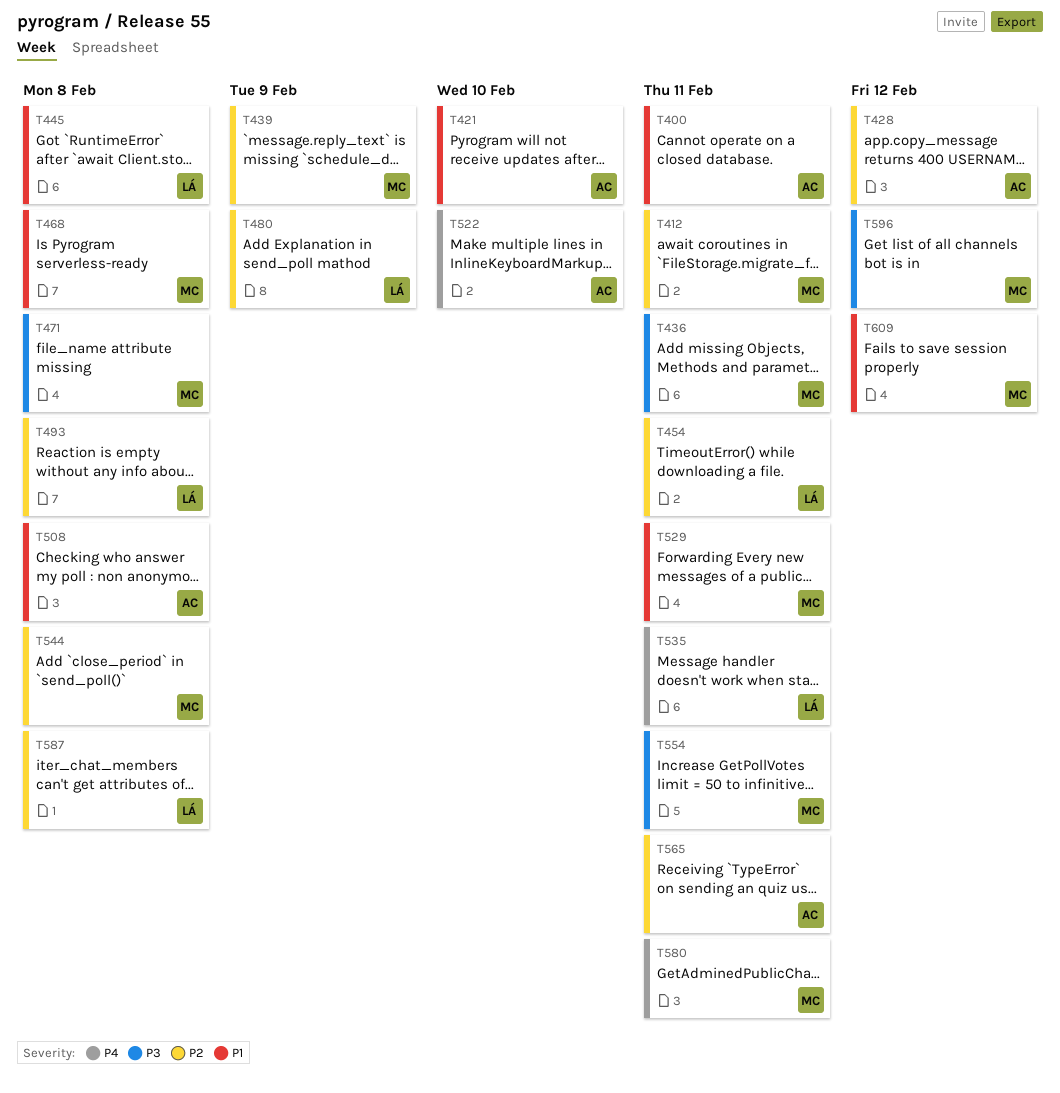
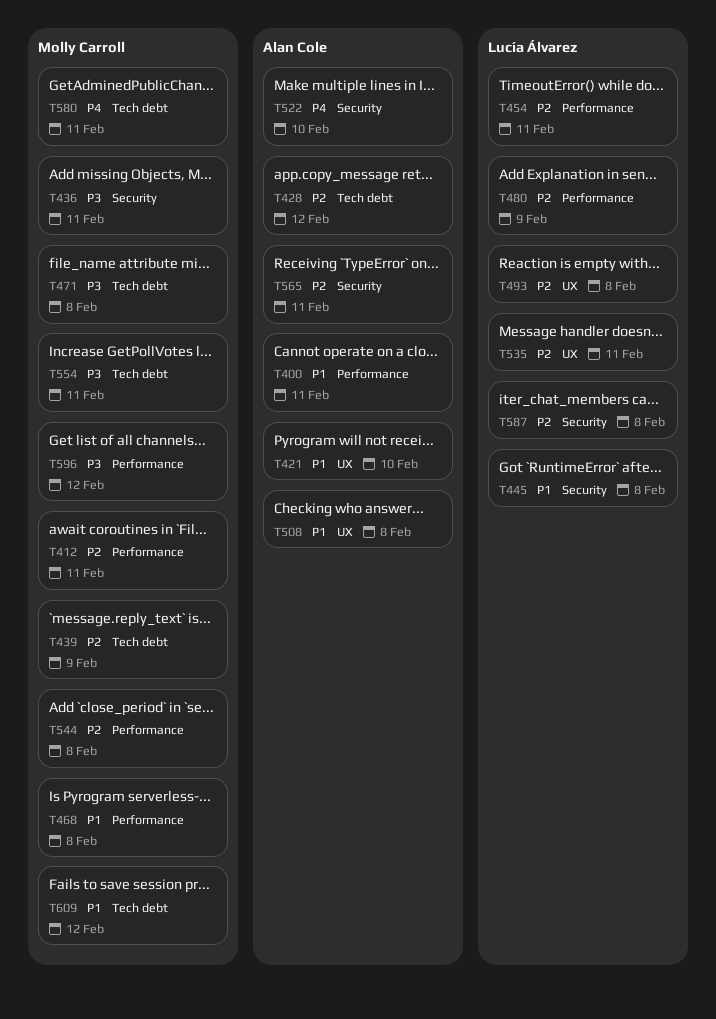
T529: present -> none
T535, priority: P4 -> P2

